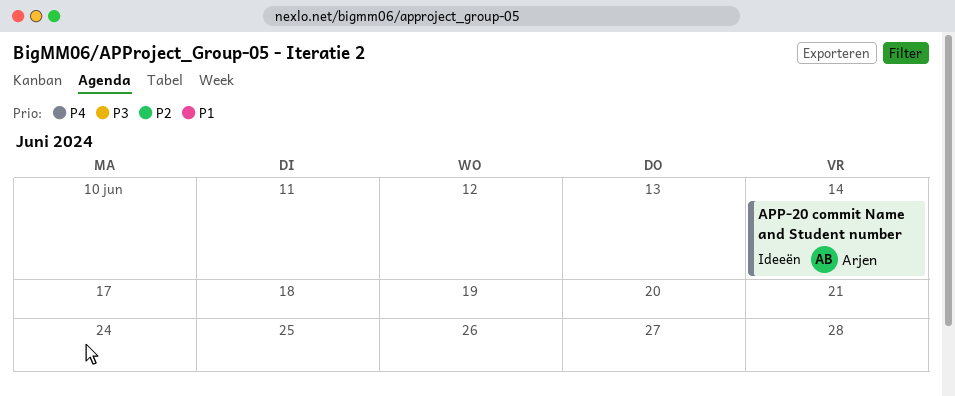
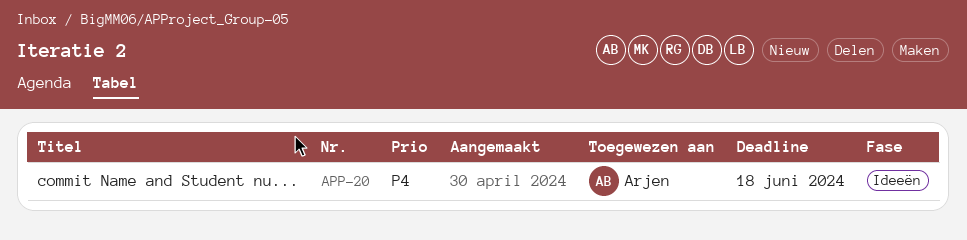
APP-20, due: Jun 14 -> Jun 18

